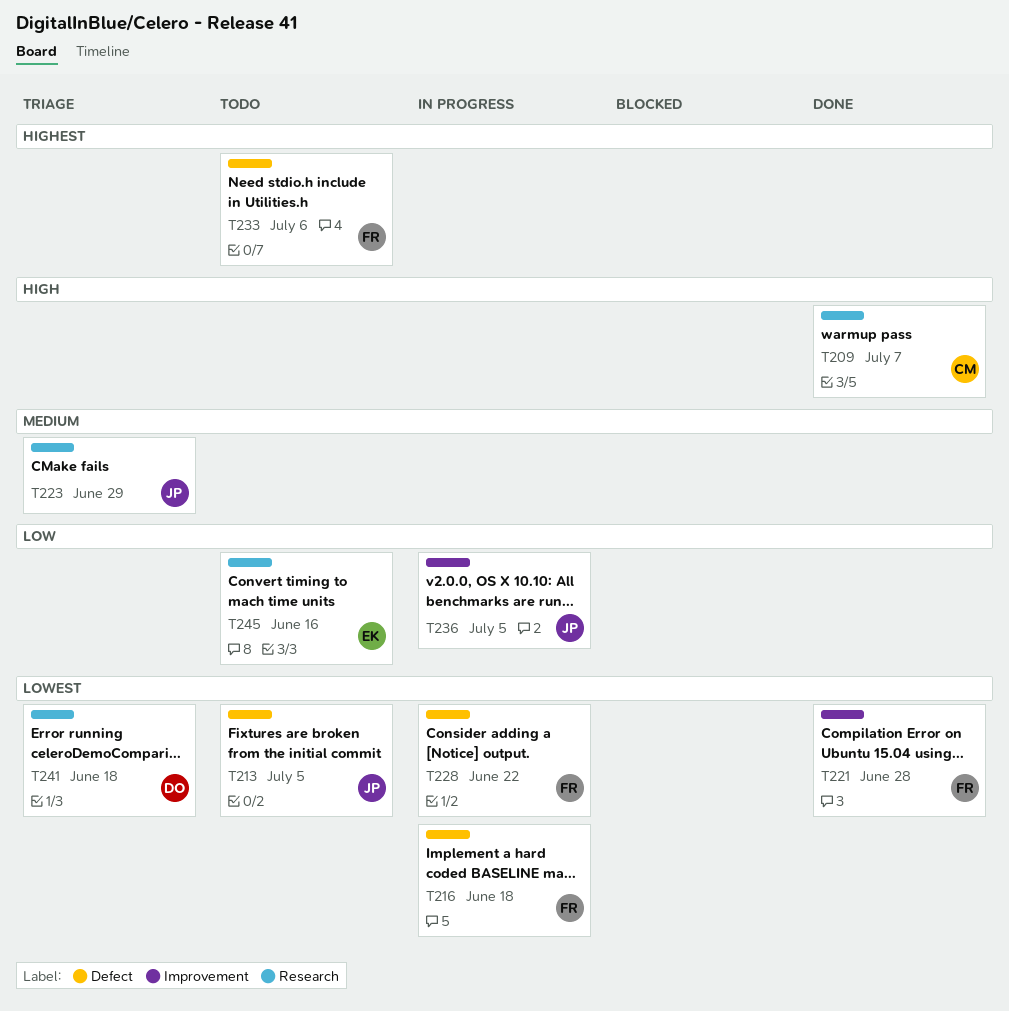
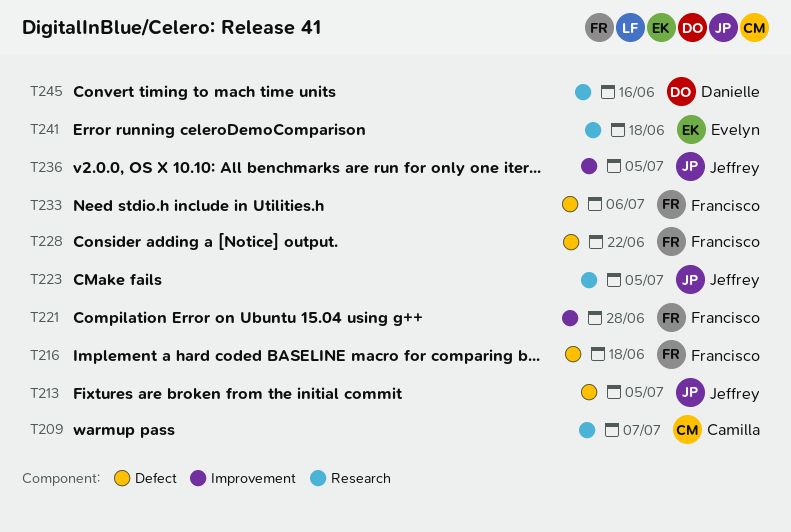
T223, due: Jun 29 -> Jul 5
T241, owner: Danielle -> Evelyn
T245, owner: Evelyn -> Danielle

